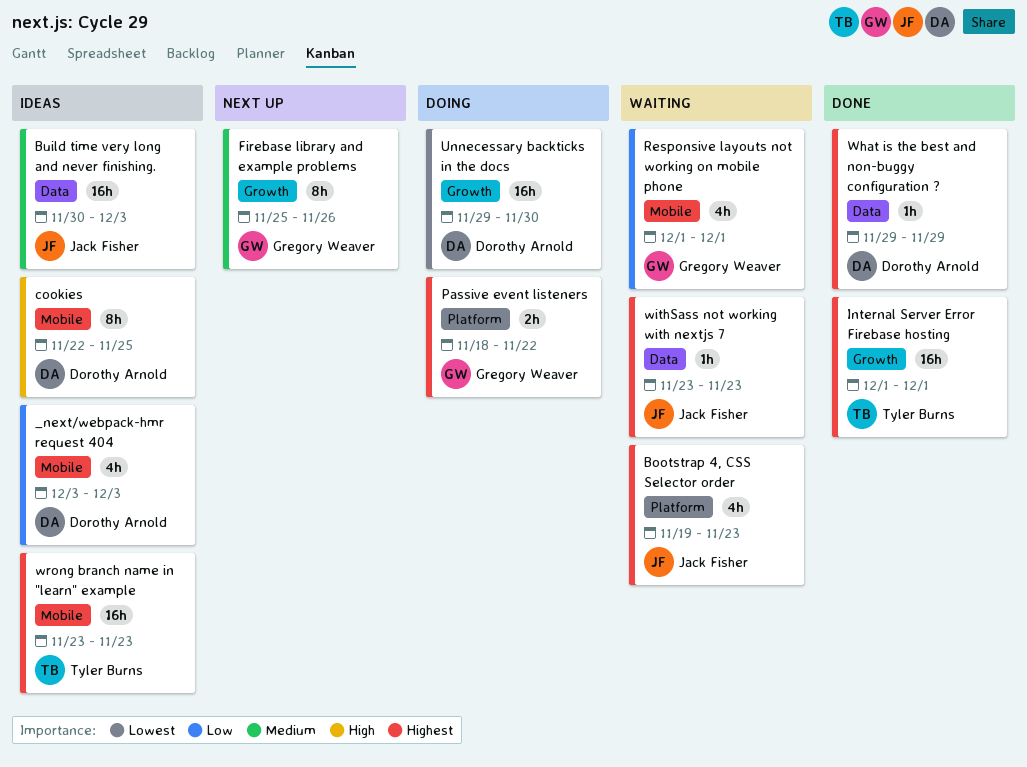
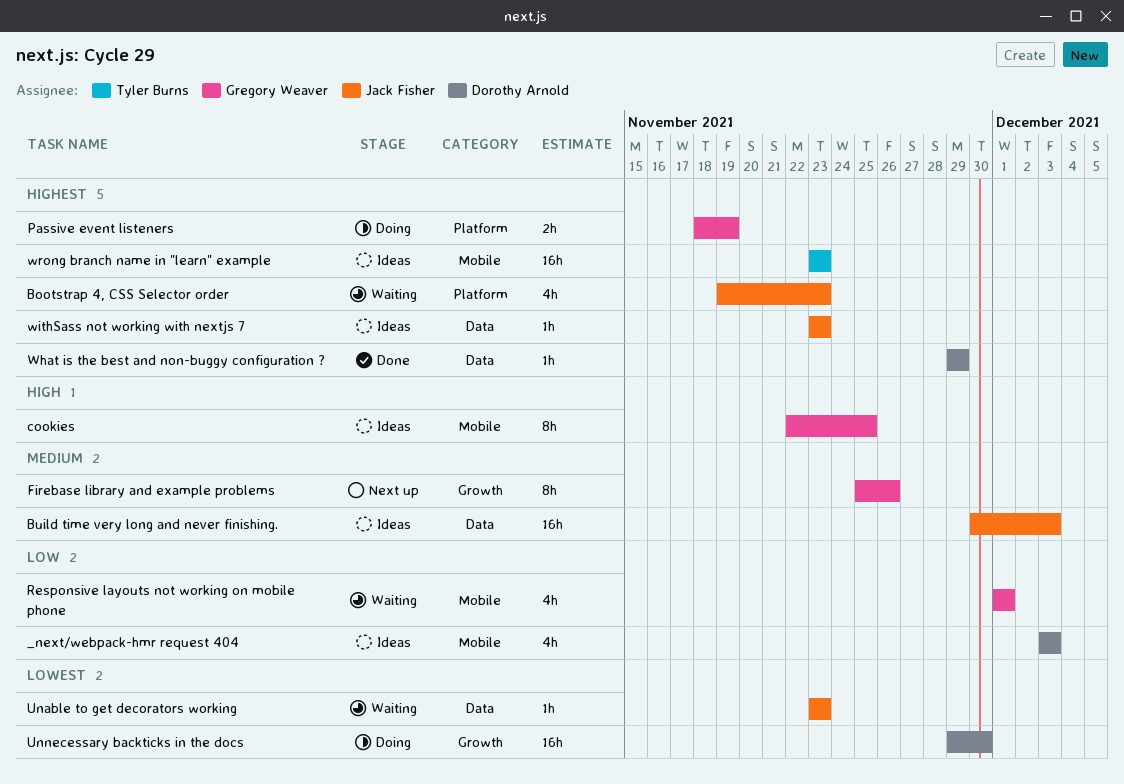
cookies, owner: Dorothy Arnold -> Gregory Weaver
Internal Server Error Firebase hosting: present -> none
Passive event listeners, due: Nov 22 -> Nov 19
Unable to get decorators working: none -> present
withSass not working with nextjs 7, status: Waiting -> Ideas

